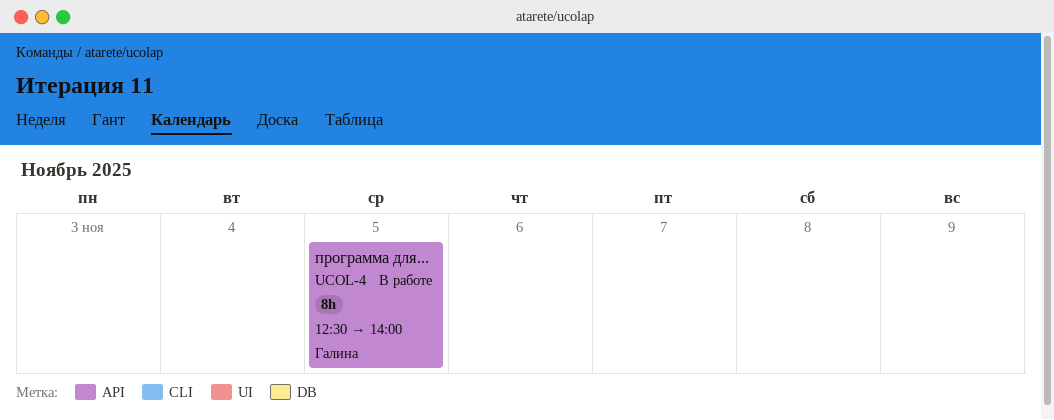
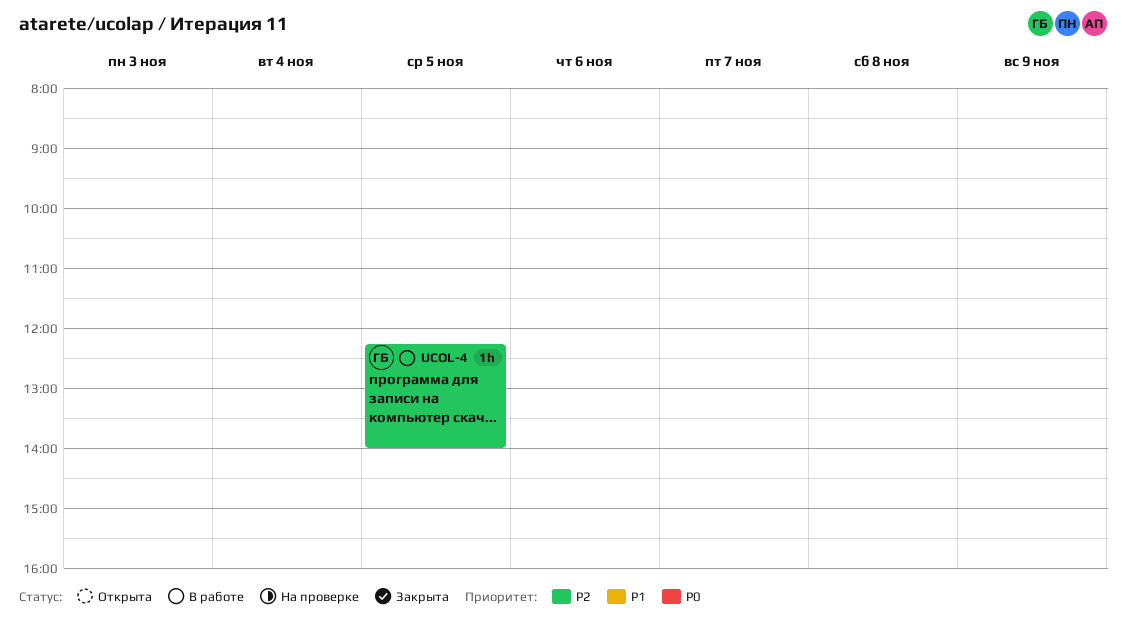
UCOL-4, estimate: 8h -> 1h
UCOL-4, begins: 12:30 -> 12:15

